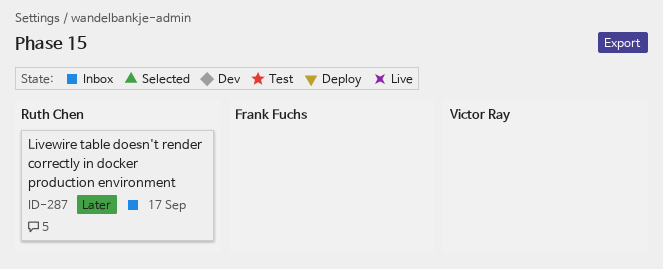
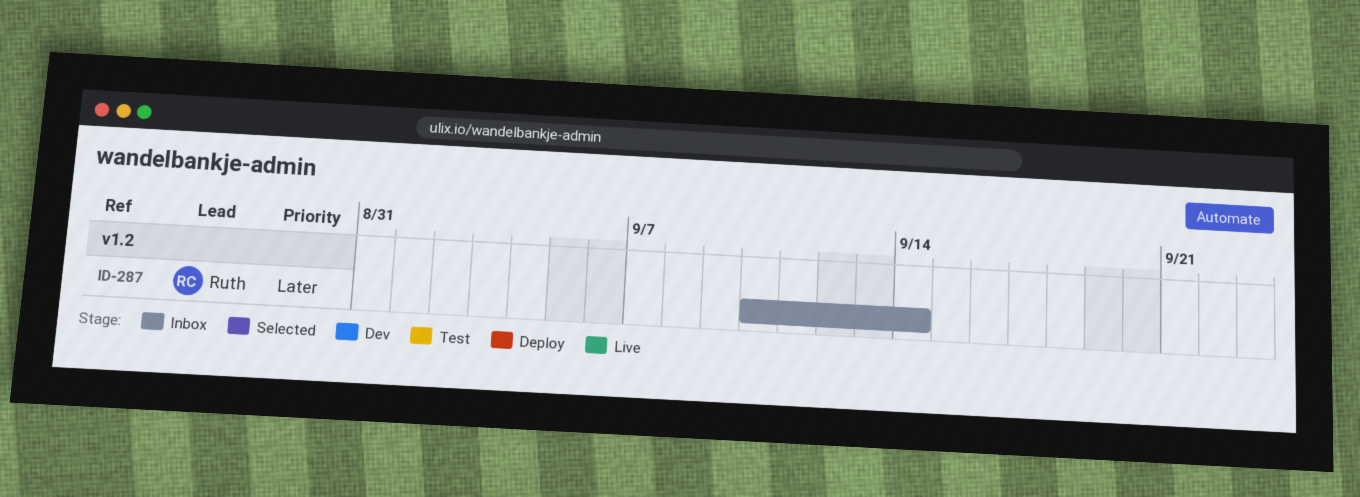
ID-287, due: Sep 17 -> Sep 14

